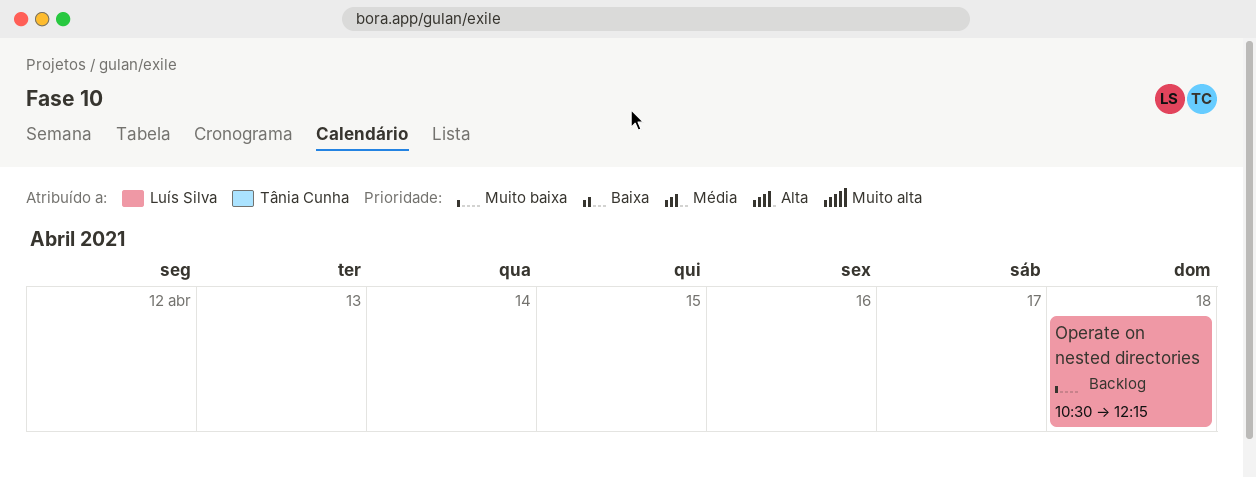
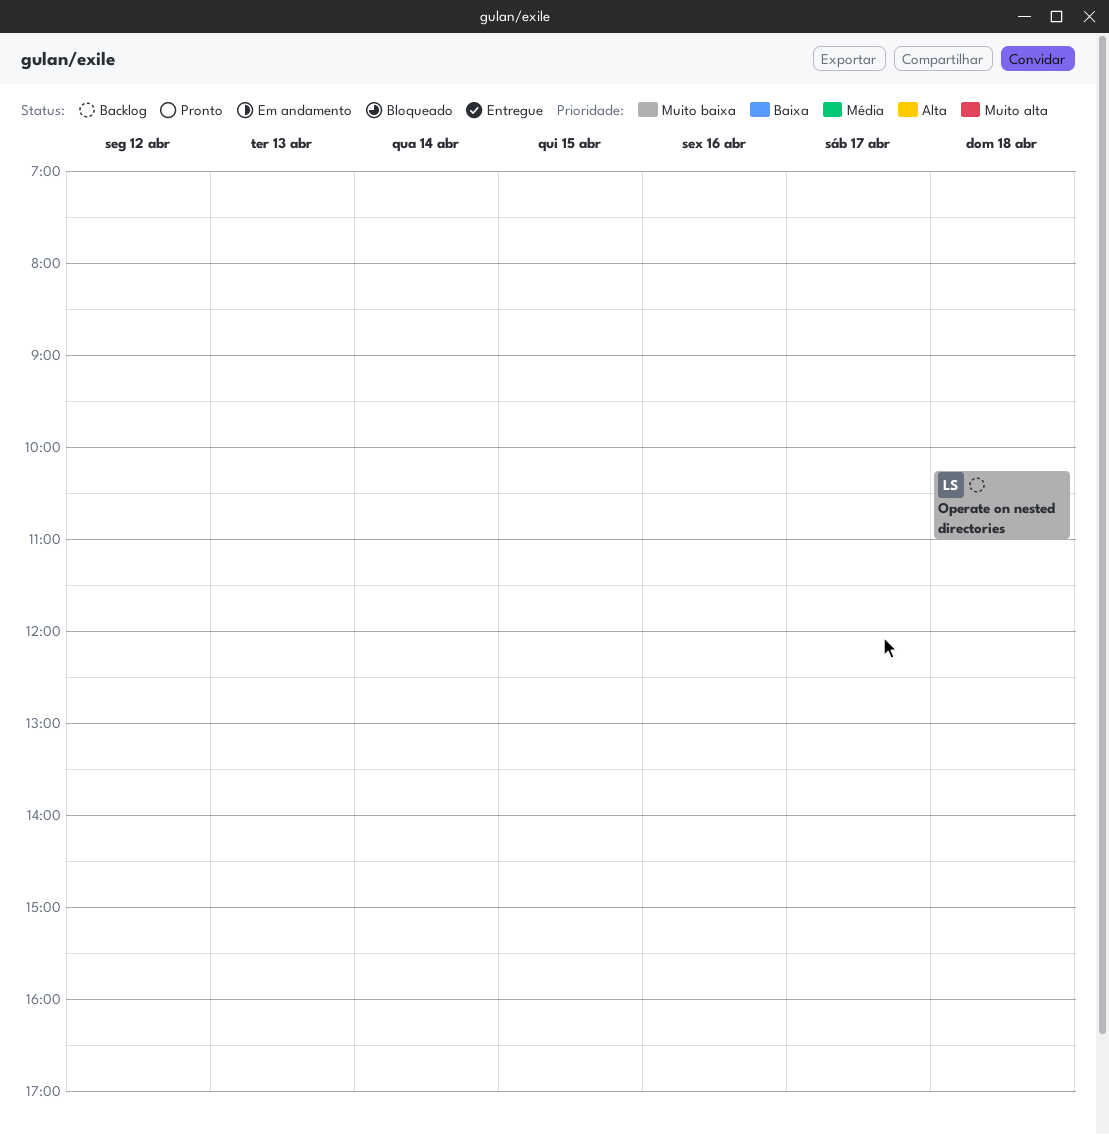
Operate on nested directories, begins: 10:30 -> 10:15
Operate on nested directories, ends: 12:15 -> 11:00

